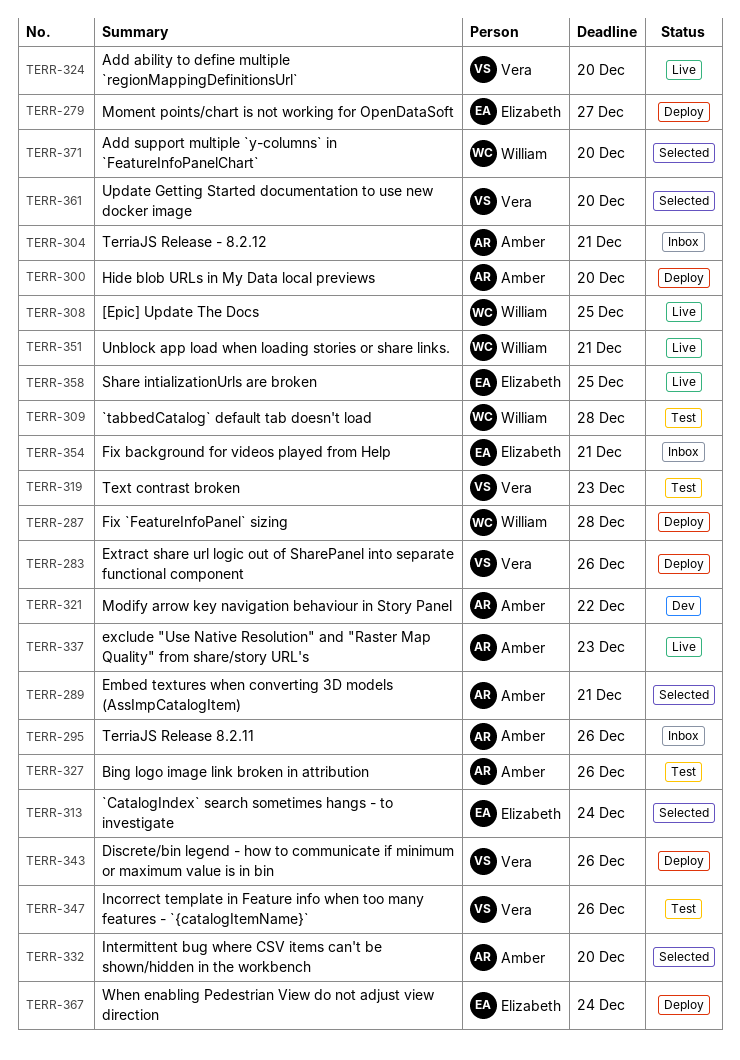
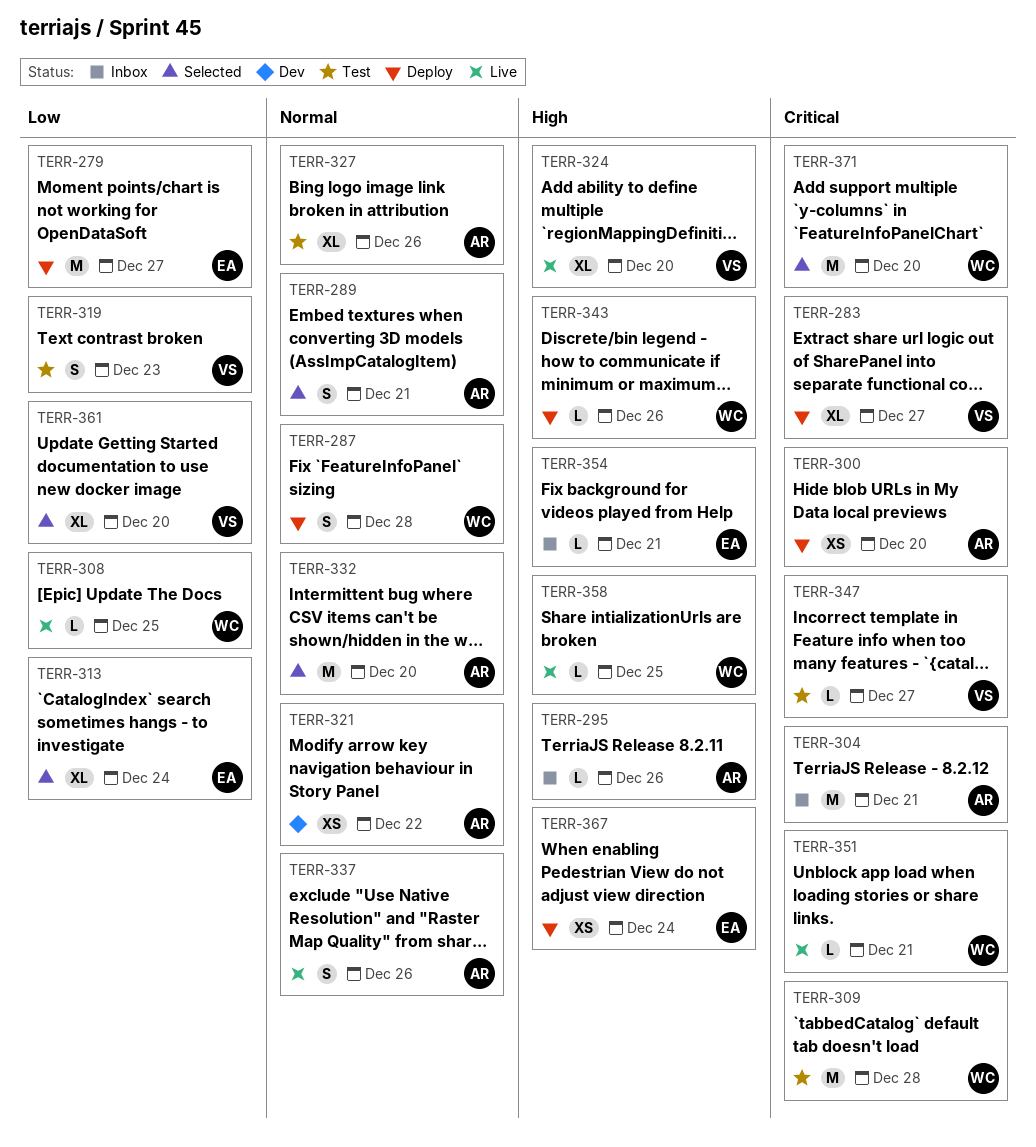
TERR-283, due: Dec 26 -> Dec 27
TERR-337, due: Dec 23 -> Dec 26
TERR-343, owner: Vera -> William
TERR-347, due: Dec 26 -> Dec 27
TERR-358, owner: Elizabeth -> William

